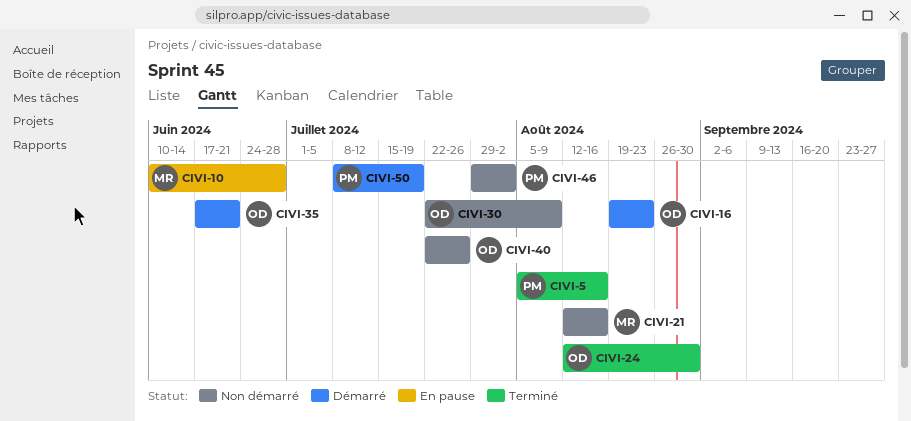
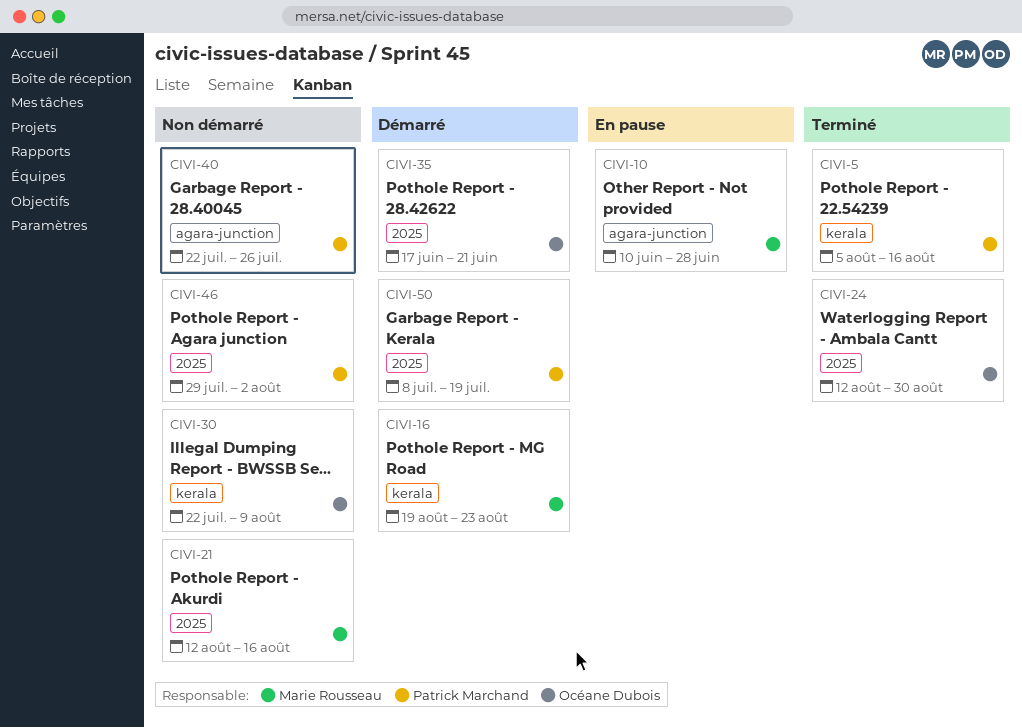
CIVI-16, owner: Océane Dubois -> Marie Rousseau
CIVI-40, owner: Océane Dubois -> Patrick Marchand

